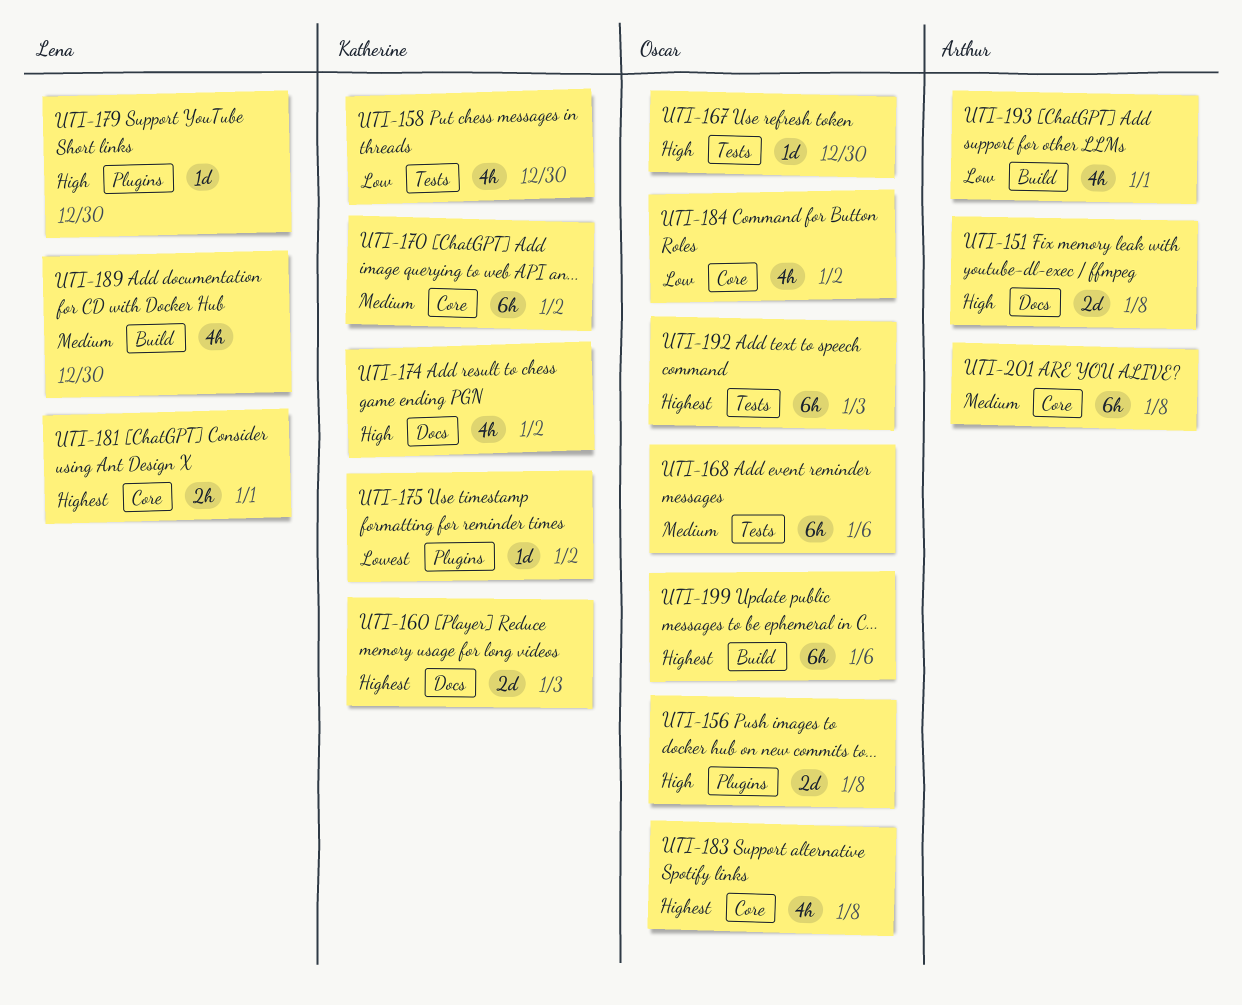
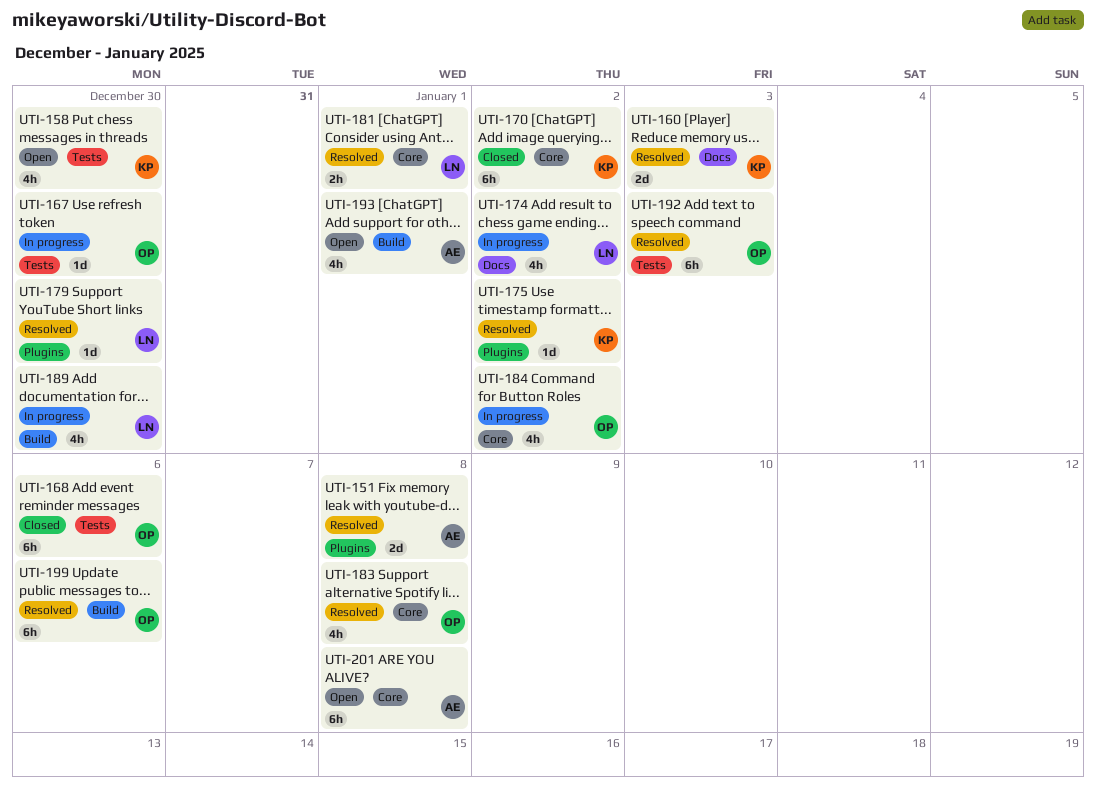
UTI-151, label: Docs -> Plugins
UTI-156: present -> none
UTI-174, owner: Katherine -> Lena

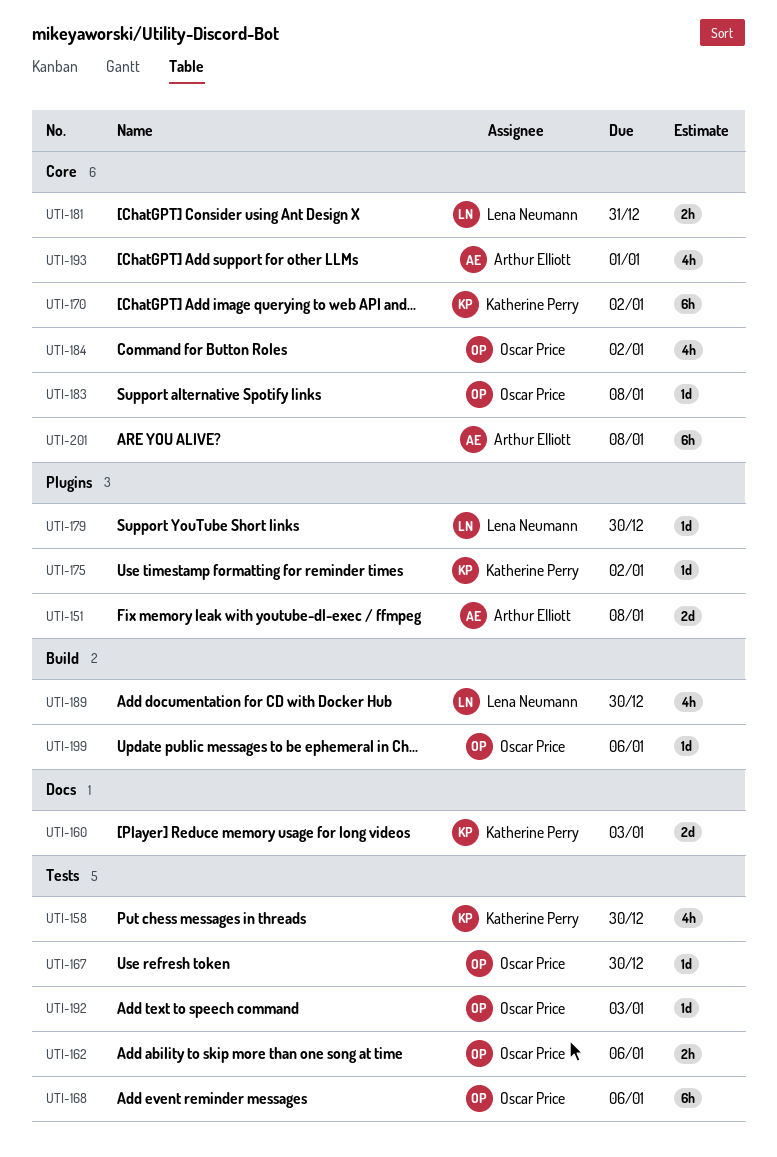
UTI-162: none -> present
UTI-174: present -> none
UTI-181, due: Jan 1 -> Dec 31
UTI-183, estimate: 4h -> 1d
UTI-192, estimate: 6h -> 1d
UTI-193, label: Build -> Core
UTI-199, estimate: 6h -> 1d

